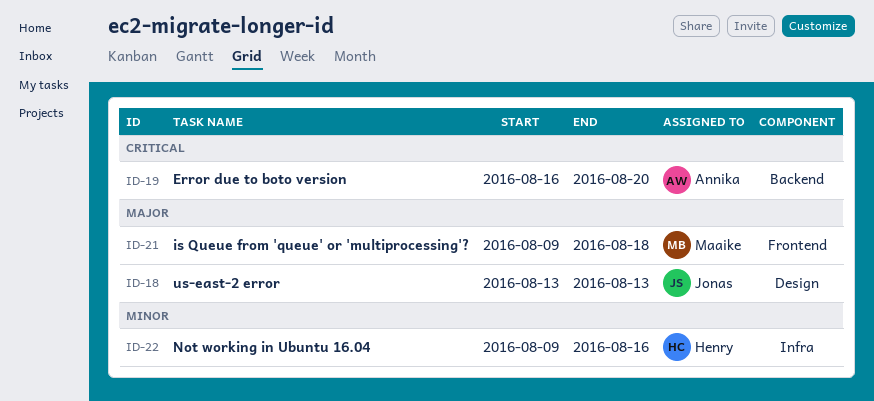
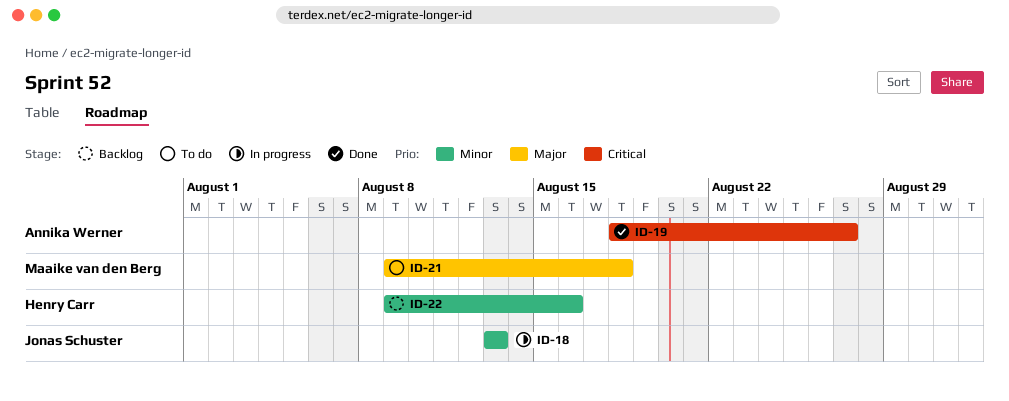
ID-18, priority: Major -> Minor
ID-19, start: Aug 16 -> Aug 18
ID-19, due: Aug 20 -> Aug 27

